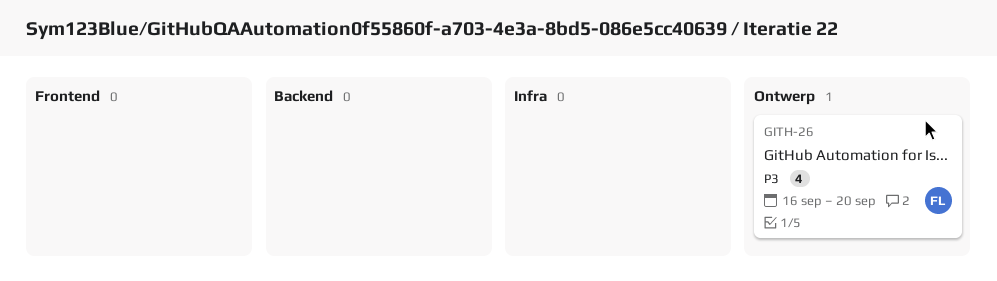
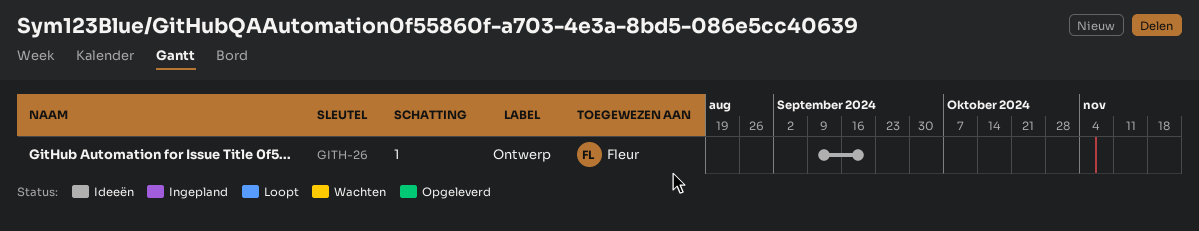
GITH-26, estimate: 4 -> 1
GITH-26, start: Sep 16 -> Sep 9

